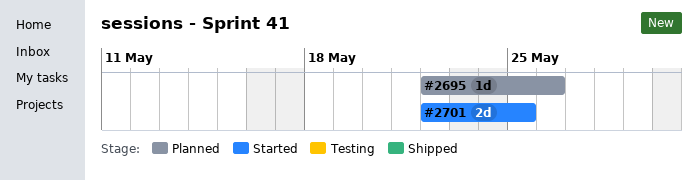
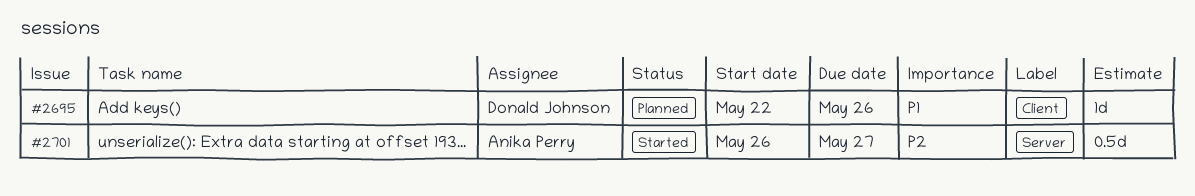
#2701, estimate: 2d -> 0.5d
#2701, start: May 22 -> May 26
#2701, due: May 25 -> May 27

